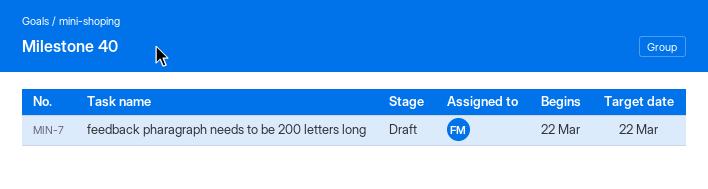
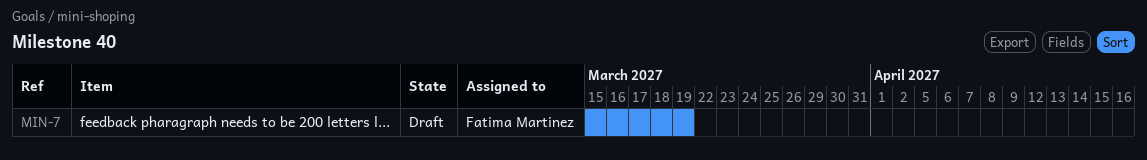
MIN-7, start: Mar 22 -> Mar 15
MIN-7, due: Mar 22 -> Mar 19

